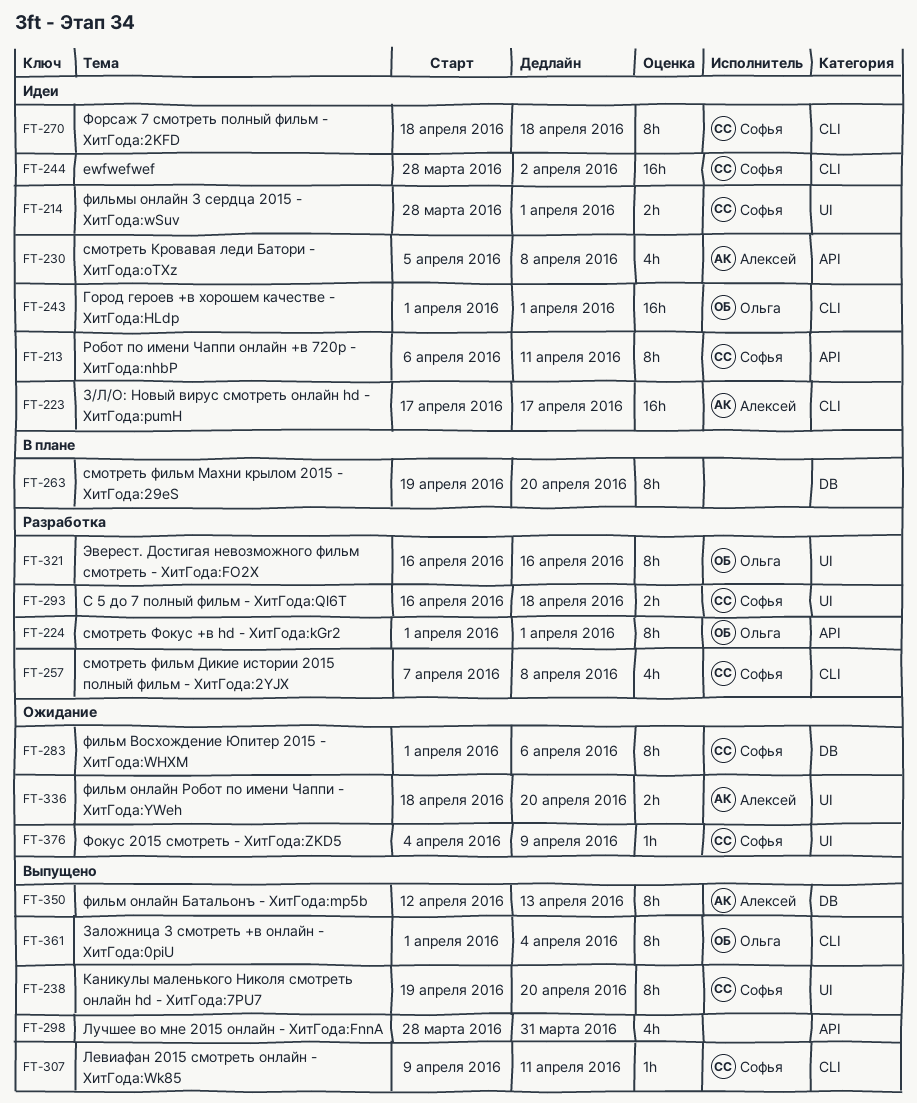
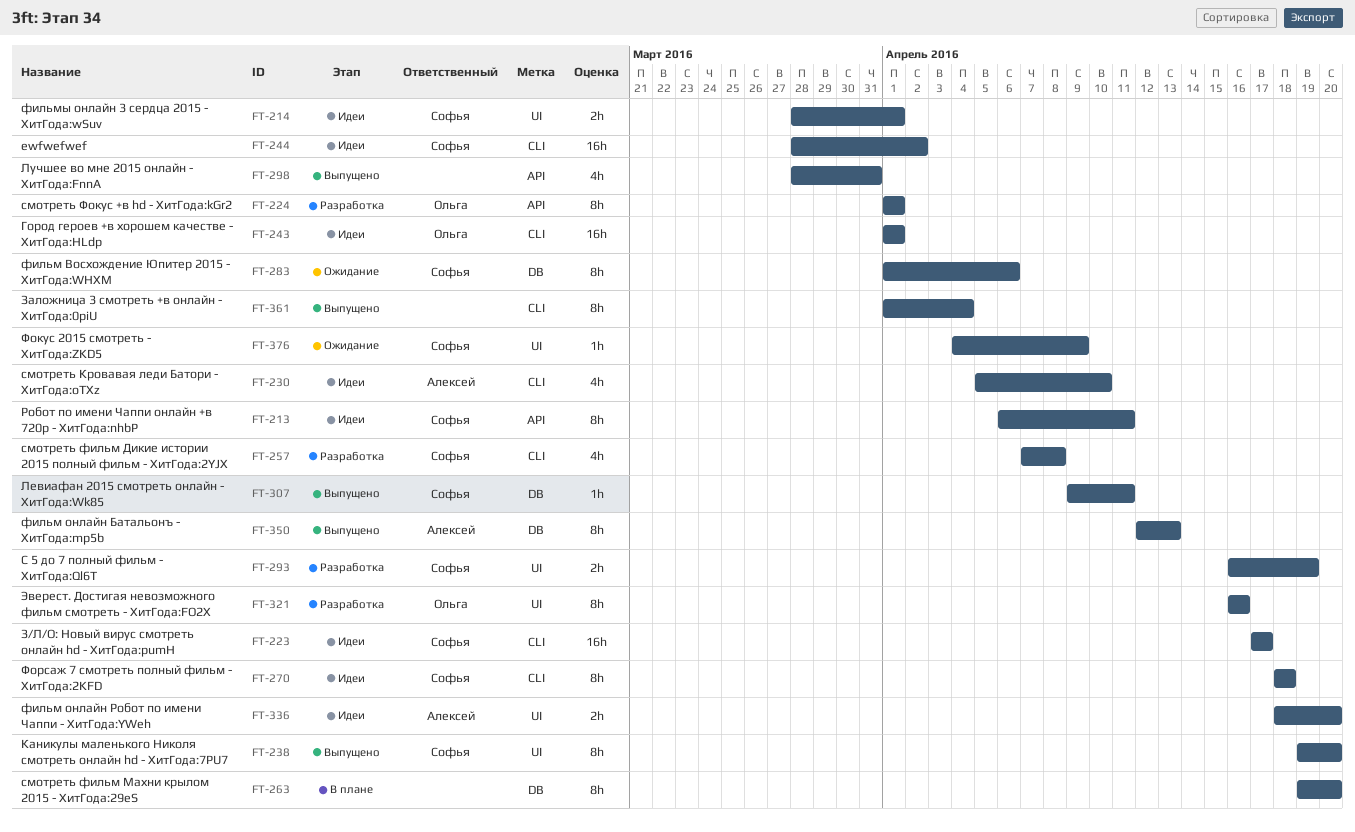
FT-223, owner: Алексей -> Софья
FT-230, label: API -> CLI
FT-230, due: Apr 8 -> Apr 10
FT-293, due: Apr 18 -> Apr 19
FT-307, label: CLI -> DB
FT-336, status: Ожидание -> Идеи
FT-361, owner: Ольга -> none

